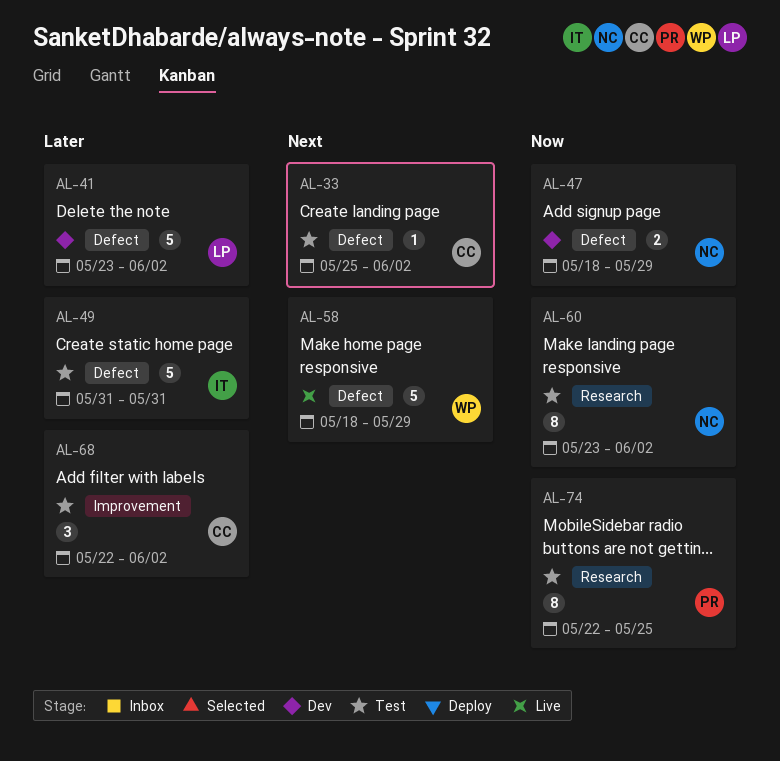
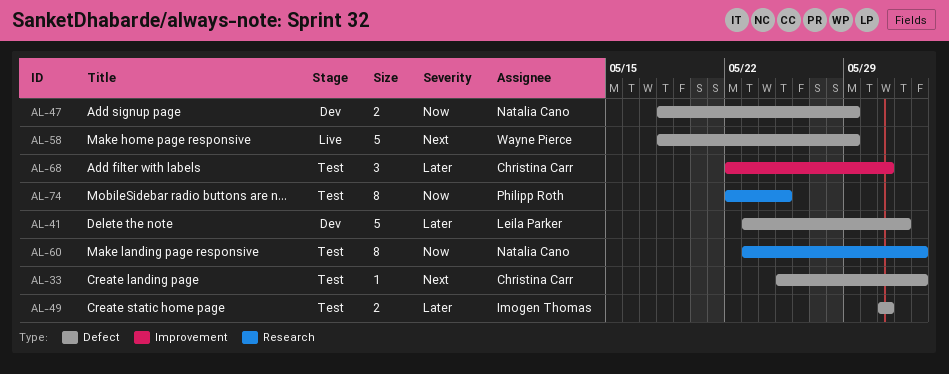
AL-41, due: Jun 2 -> Jun 1
AL-49, estimate: 5 -> 2
AL-68, due: Jun 2 -> May 31

